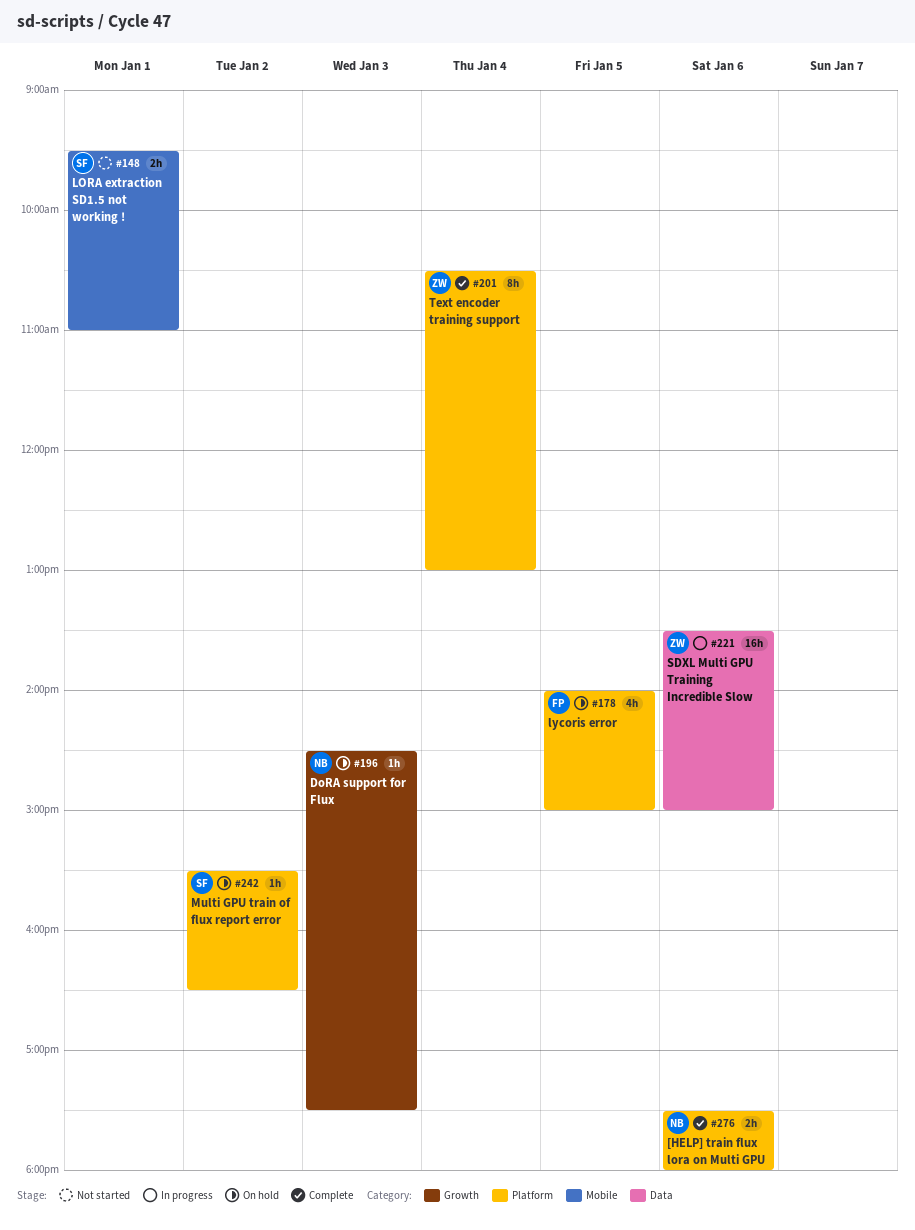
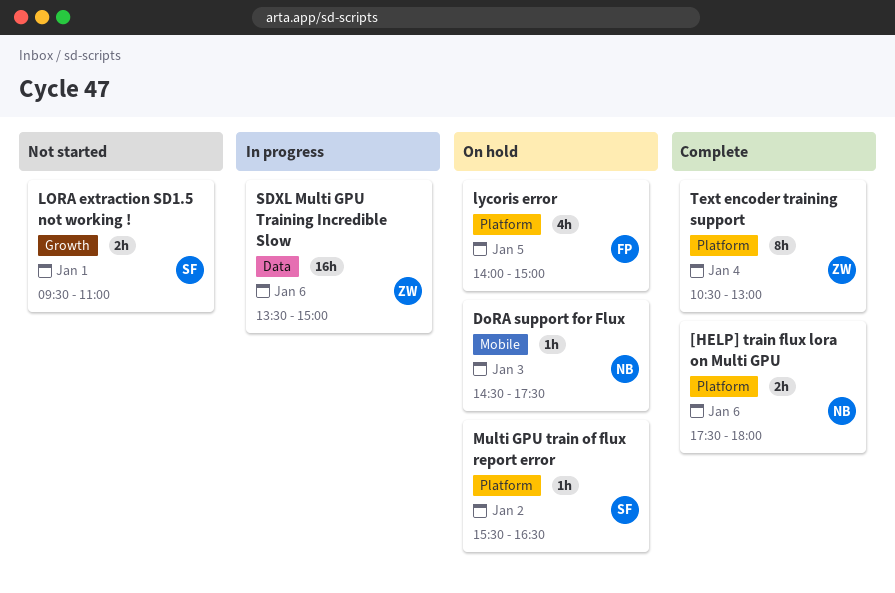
DoRA support for Flux, label: Growth -> Mobile
LORA extraction SD1.5 not working !, label: Mobile -> Growth

